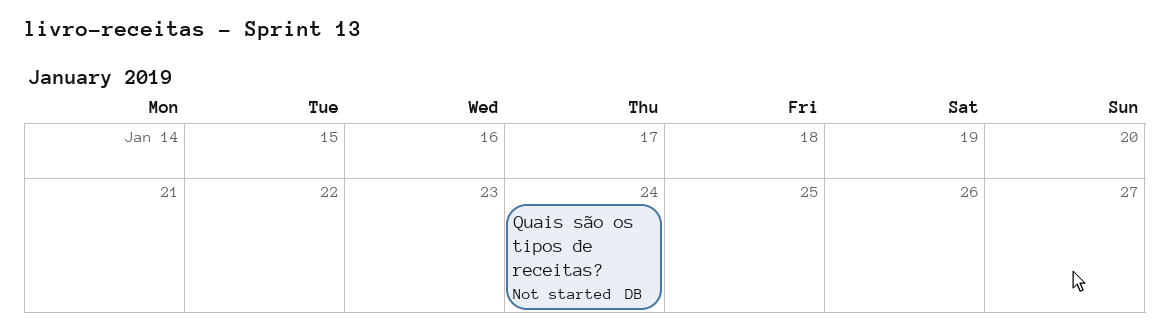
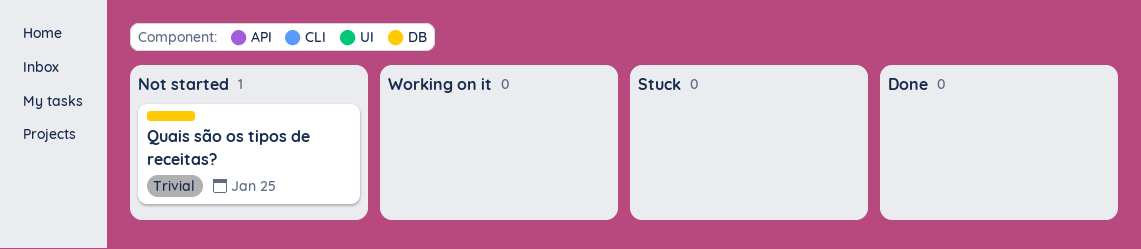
Quais são os tipos de receitas?, due: Jan 24 -> Jan 25

